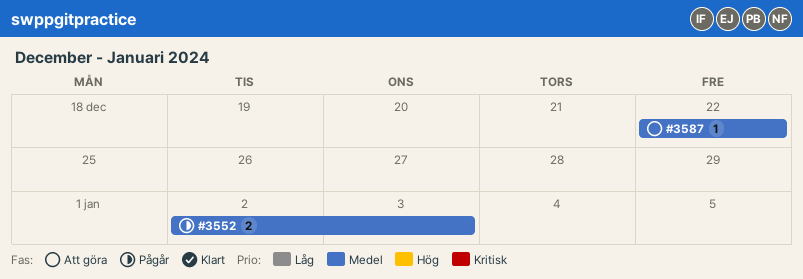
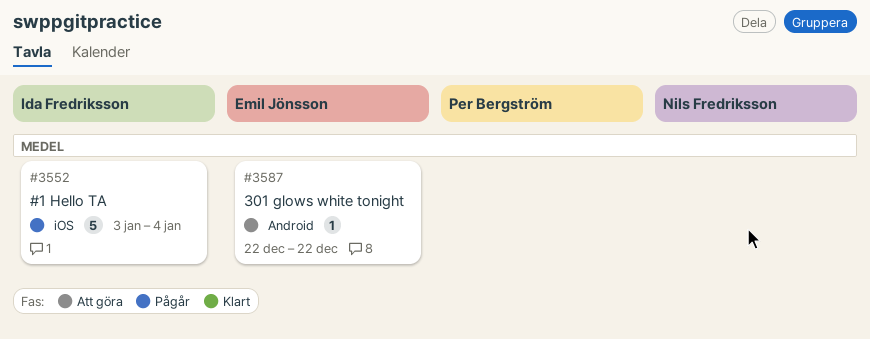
#3552, estimate: 2 -> 5
#3552, start: Jan 2 -> Jan 3
#3552, due: Jan 3 -> Jan 4

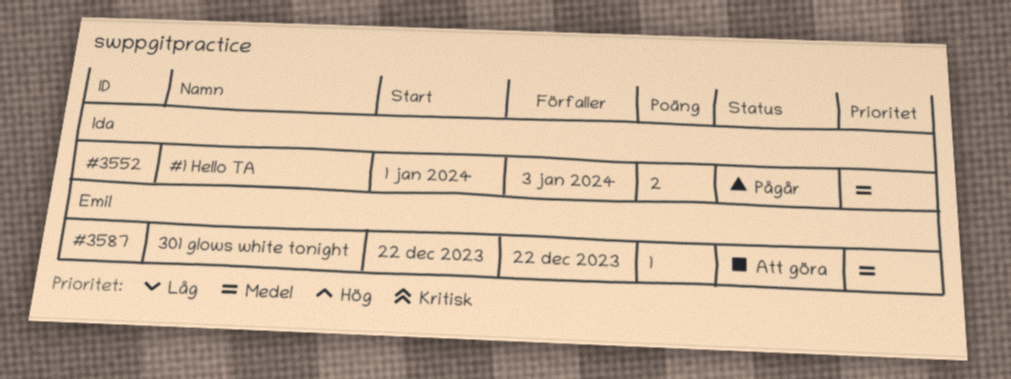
#3552, estimate: 5 -> 2
#3552, start: Jan 3 -> Jan 1
#3552, due: Jan 4 -> Jan 3

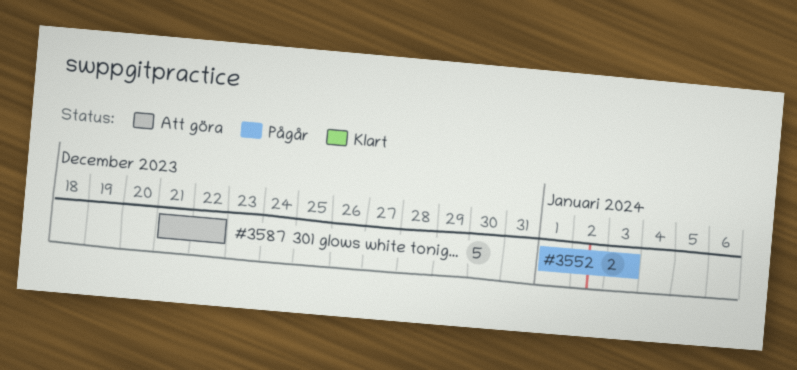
#3587, estimate: 1 -> 5
#3587, start: Dec 22 -> Dec 21

